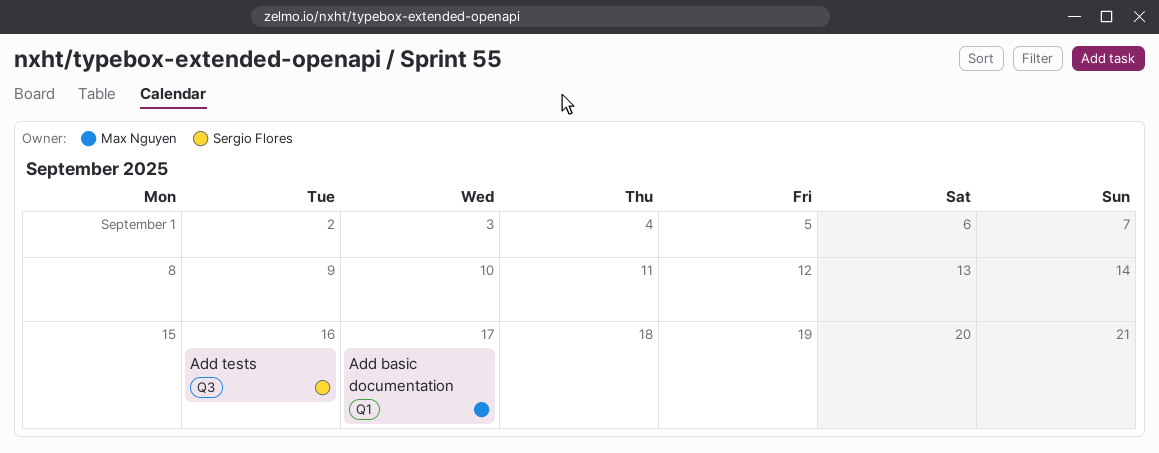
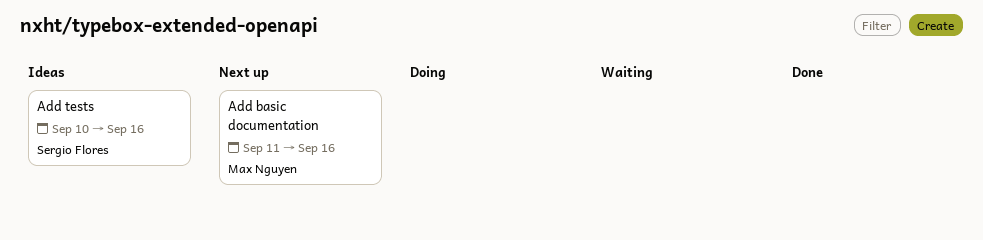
Add basic documentation, due: Sep 17 -> Sep 16

